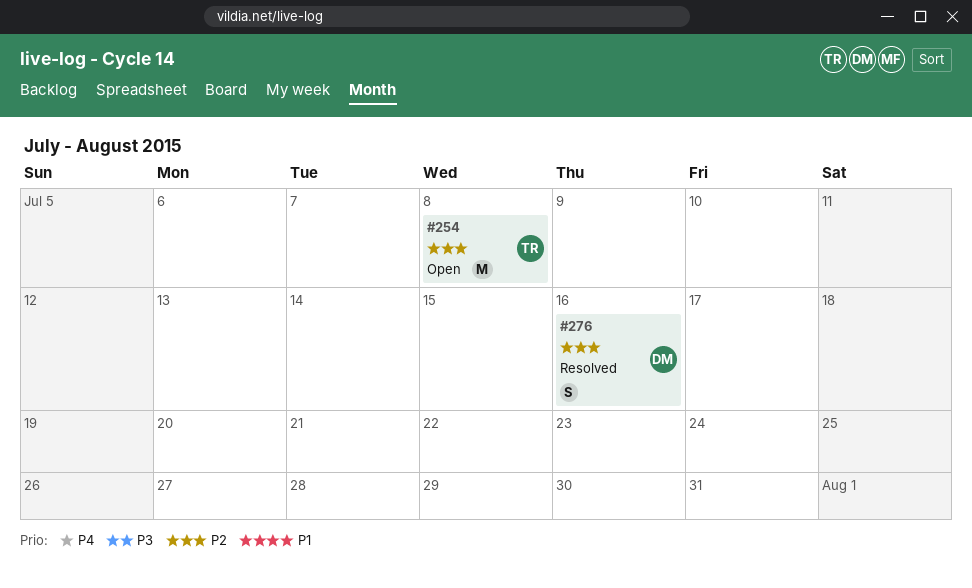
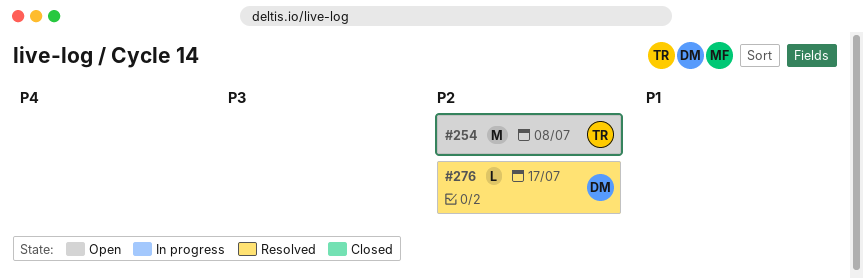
#276, estimate: S -> L
#276, due: Jul 16 -> Jul 17

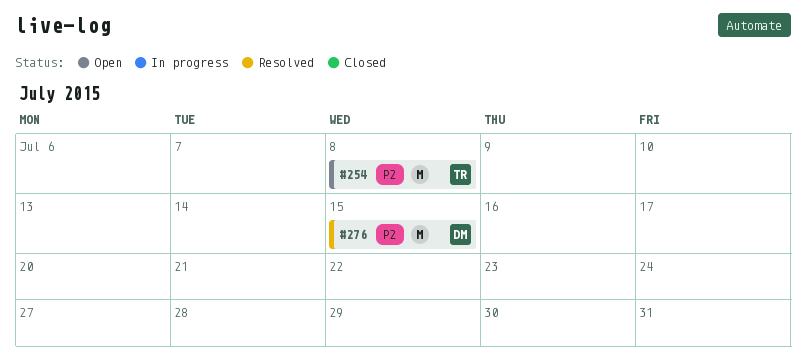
#276, estimate: L -> M
#276, due: Jul 17 -> Jul 15

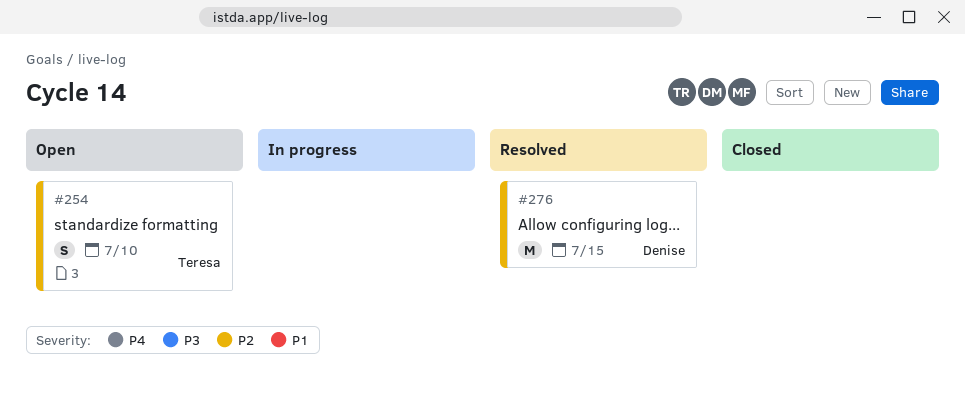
#254, estimate: M -> S
#254, due: Jul 8 -> Jul 10

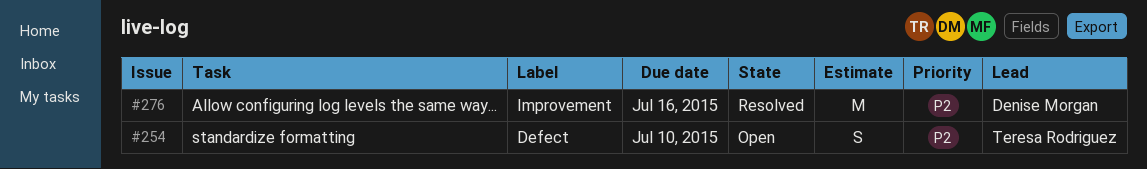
#276, due: Jul 15 -> Jul 16

